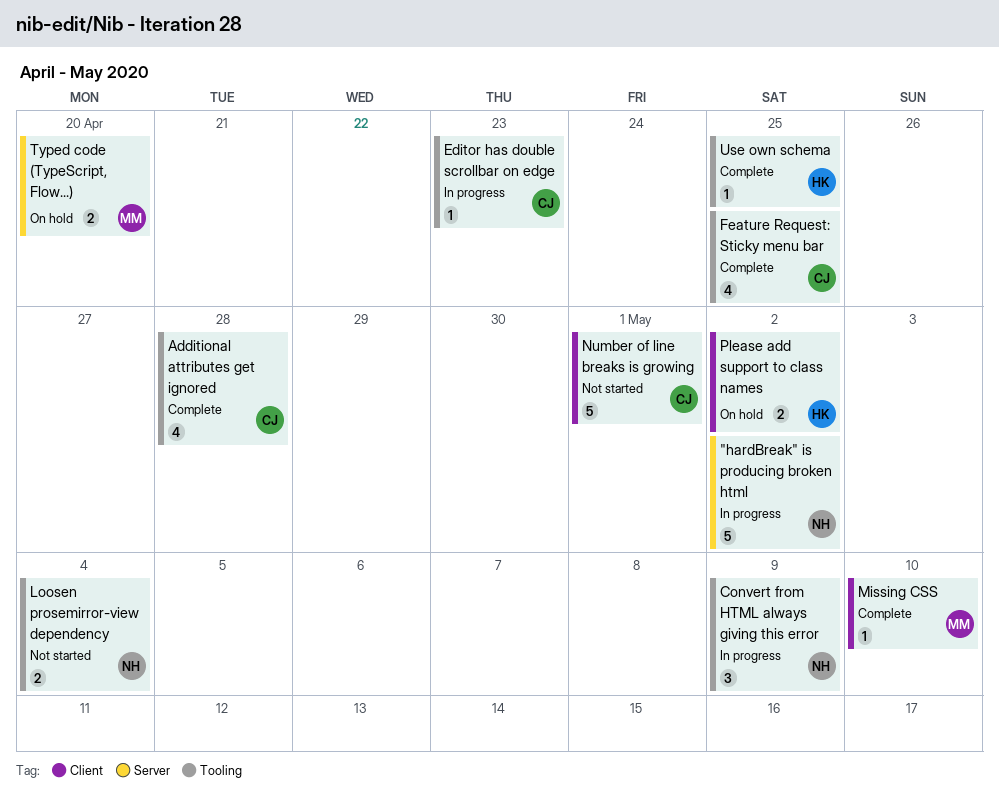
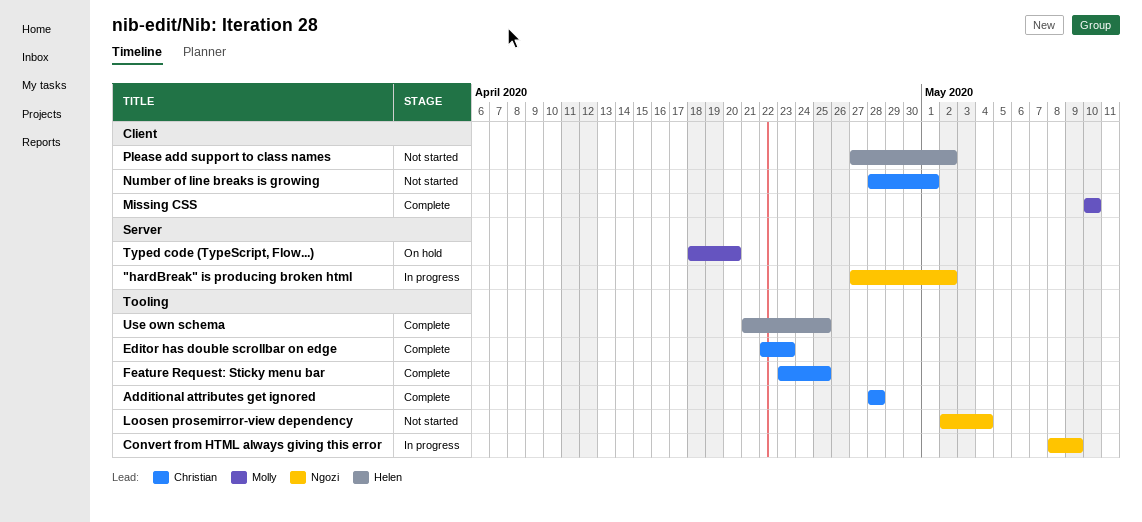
Editor has double scrollbar on edge, status: In progress -> Complete
Please add support to class names, status: On hold -> Not started

